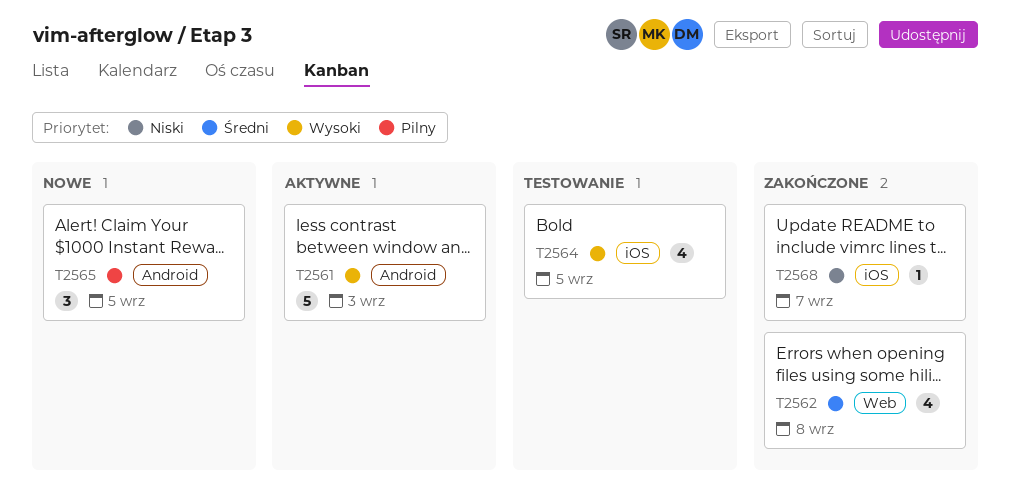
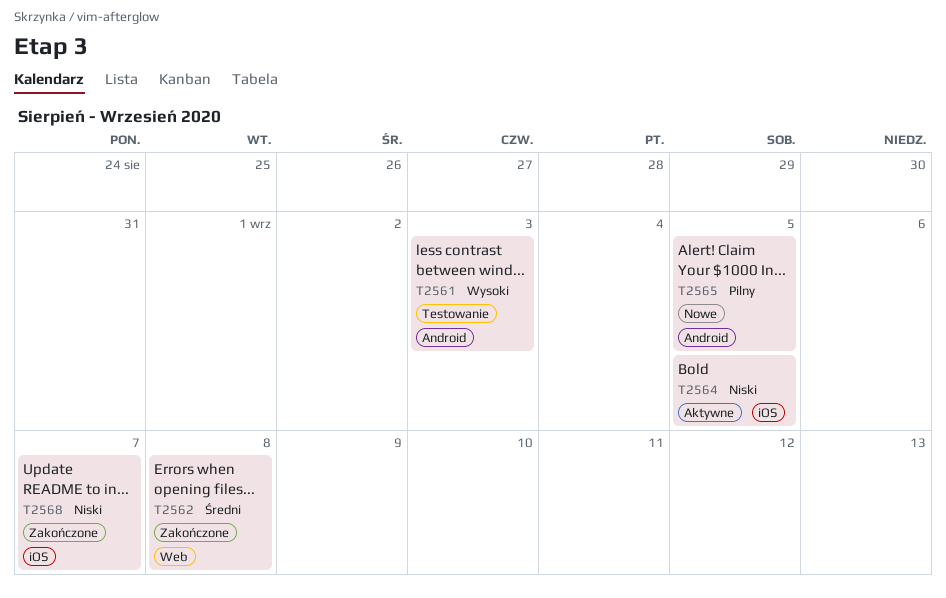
T2561, status: Aktywne -> Testowanie
T2564, status: Testowanie -> Aktywne
T2564, priority: Wysoki -> Niski

